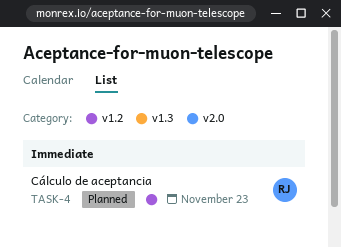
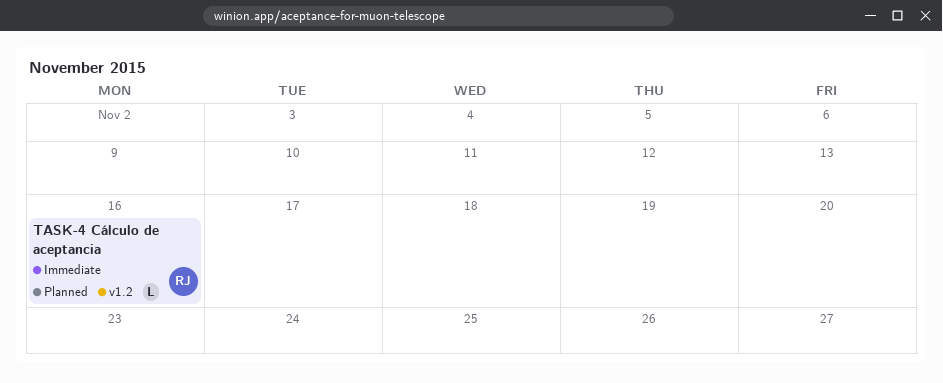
TASK-4, due: Nov 23 -> Nov 16

